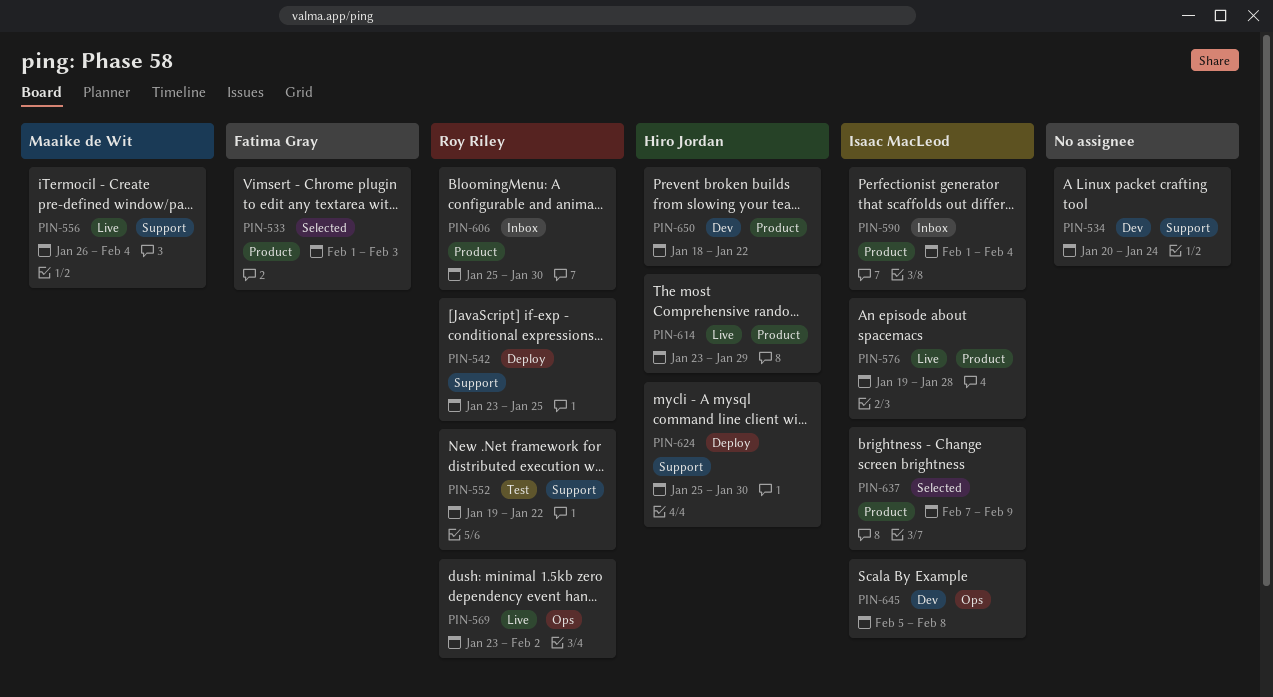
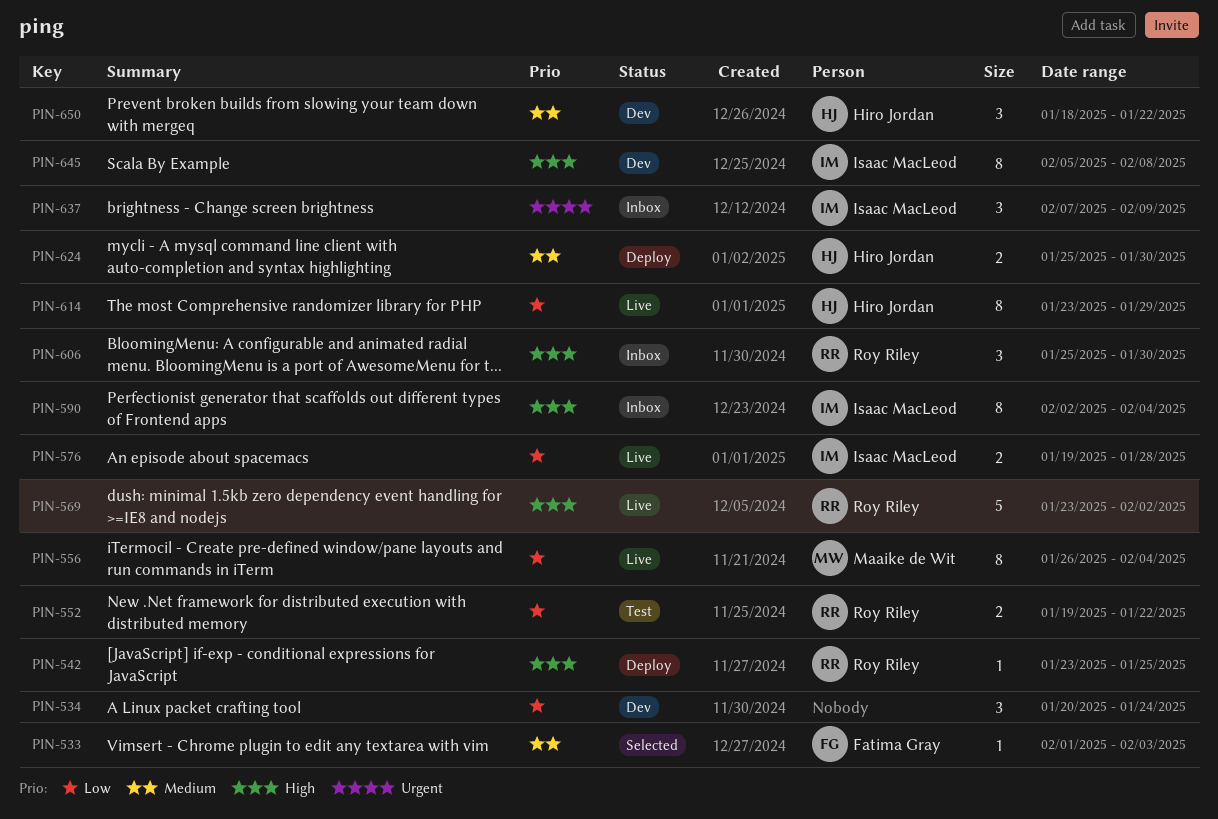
PIN-590, start: Feb 1 -> Feb 2
PIN-637, status: Selected -> Inbox

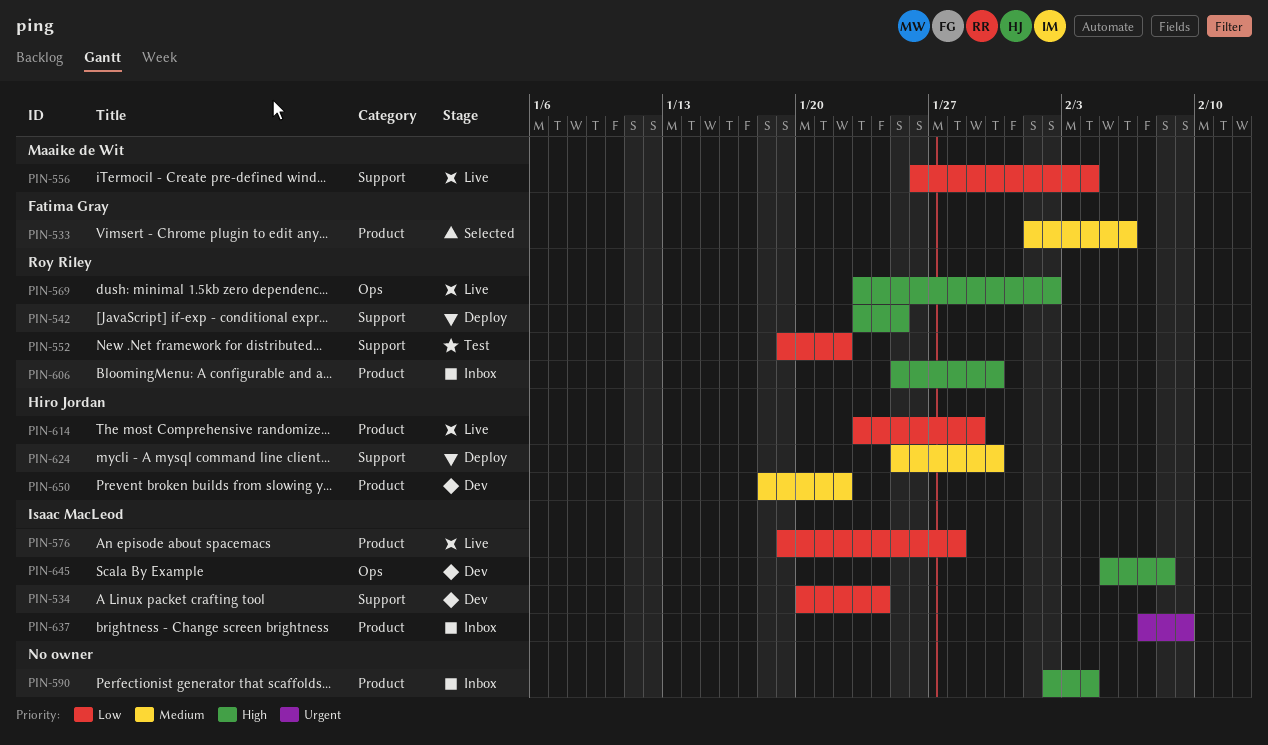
PIN-533, due: Feb 3 -> Feb 6
PIN-534, owner: none -> Isaac MacLeod
PIN-590, owner: Isaac MacLeod -> none

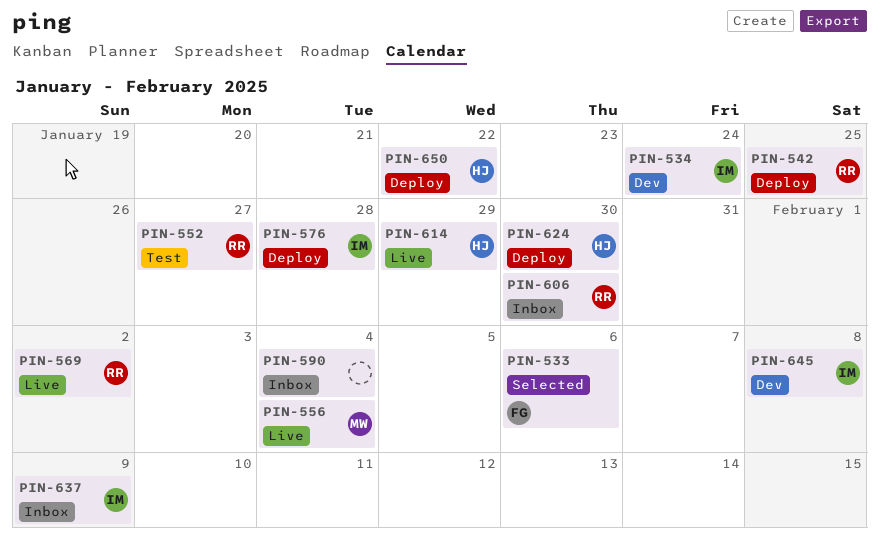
PIN-552, due: Jan 22 -> Jan 27
PIN-576, status: Live -> Deploy
PIN-650, status: Dev -> Deploy

